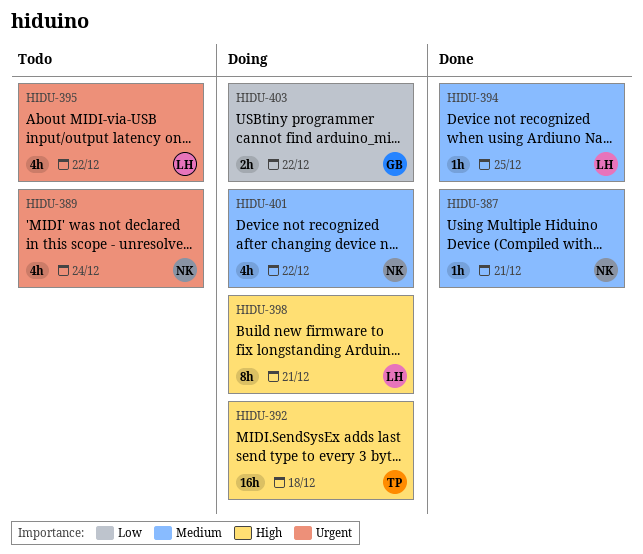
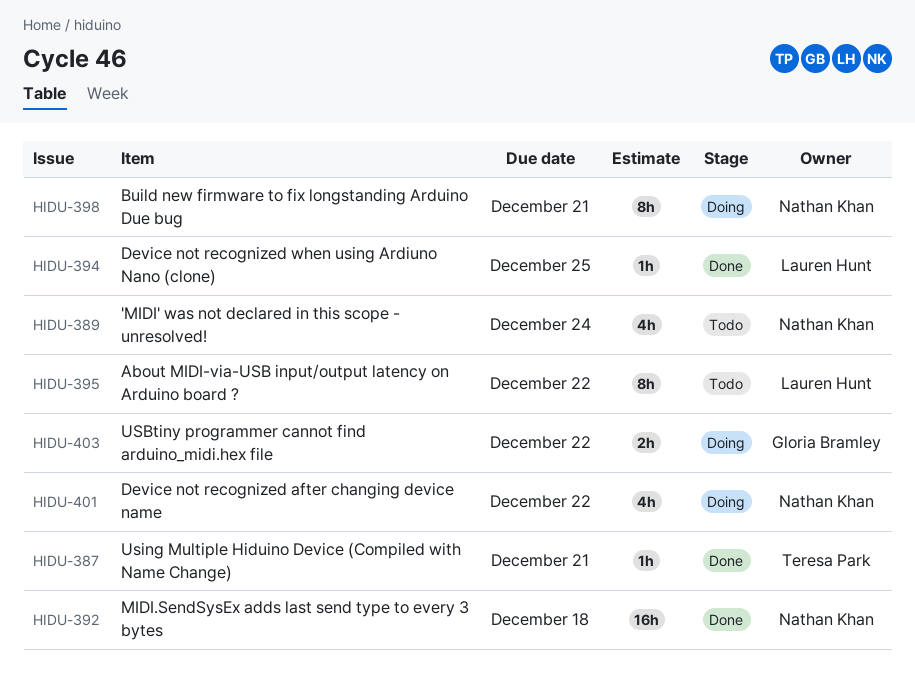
HIDU-387, owner: Nathan Khan -> Teresa Park
HIDU-392, status: Doing -> Done
HIDU-392, owner: Teresa Park -> Nathan Khan
HIDU-395, estimate: 4h -> 8h
HIDU-398, owner: Lauren Hunt -> Nathan Khan

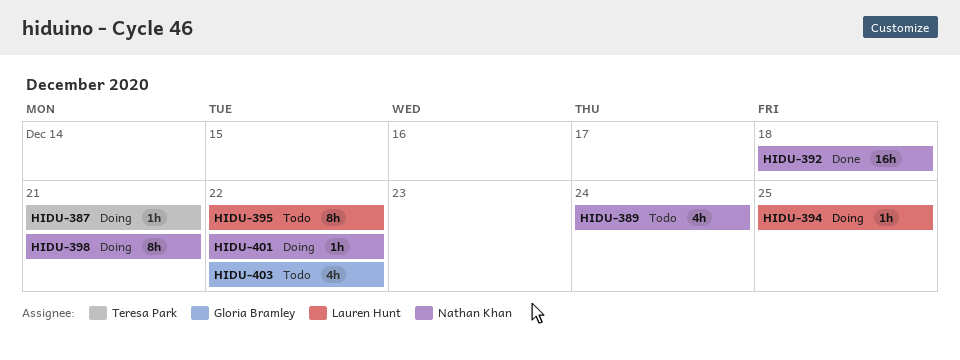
HIDU-387, status: Done -> Doing
HIDU-394, status: Done -> Doing
HIDU-401, estimate: 4h -> 1h
HIDU-403, status: Doing -> Todo
HIDU-403, estimate: 2h -> 4h

